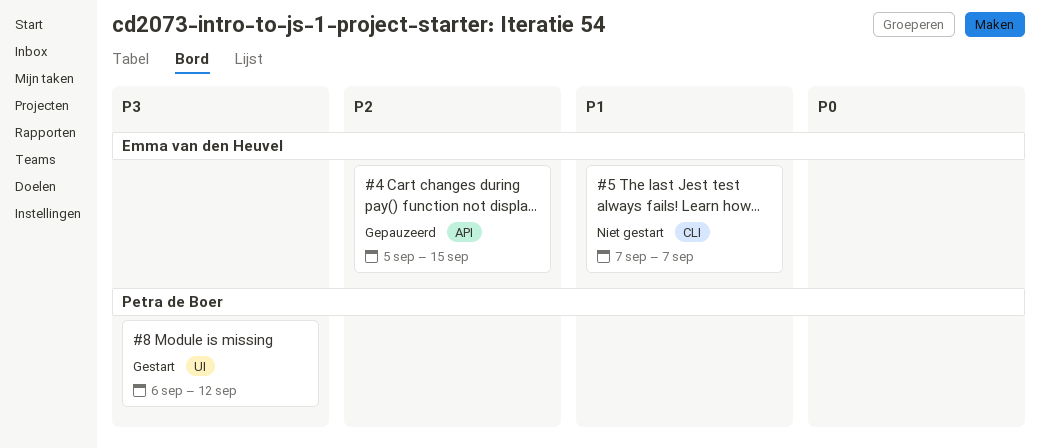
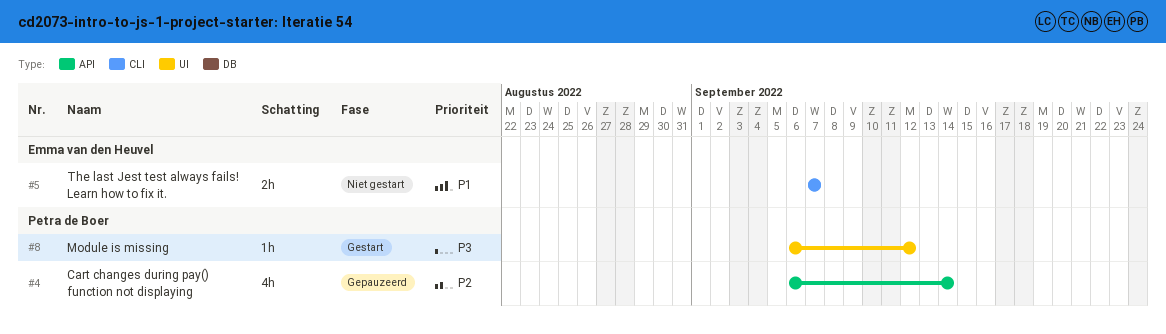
#4, owner: Emma van den Heuvel -> Petra de Boer
#4, start: Sep 5 -> Sep 6
#4, due: Sep 15 -> Sep 14

